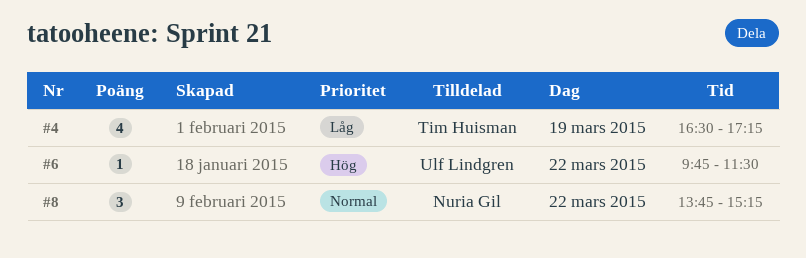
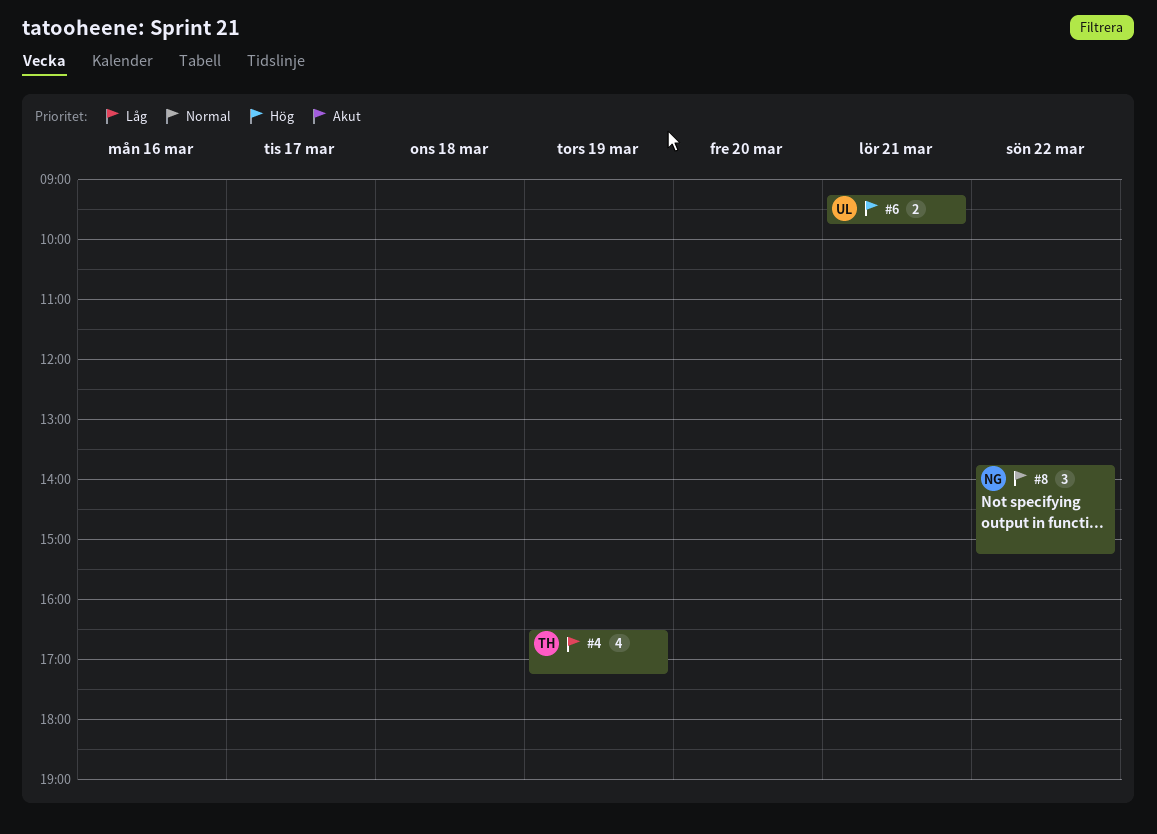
#6, estimate: 1 -> 2
#6, day: Mar 22 -> Mar 21
#6, begins: 09:45 -> 09:15
#6, ends: 11:30 -> 09:45

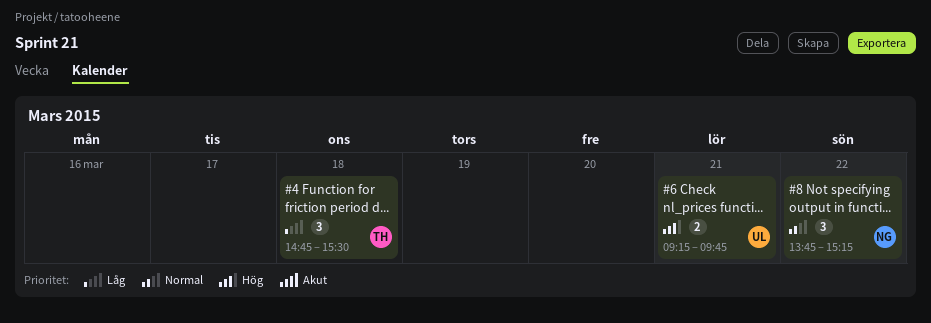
#4, estimate: 4 -> 3
#4, day: Mar 19 -> Mar 18
#4, begins: 16:30 -> 14:45
#4, ends: 17:15 -> 15:30

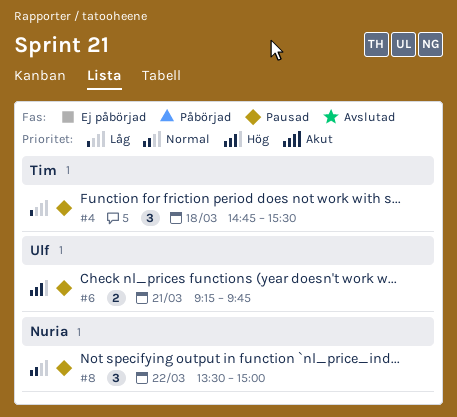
#8, begins: 13:45 -> 13:30
#8, ends: 15:15 -> 15:00

